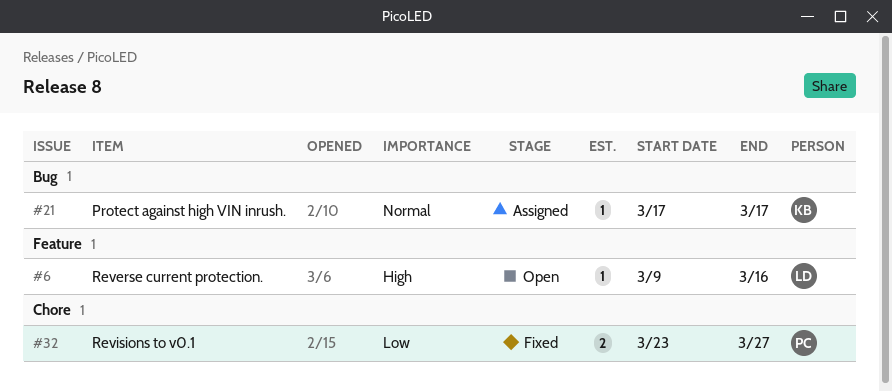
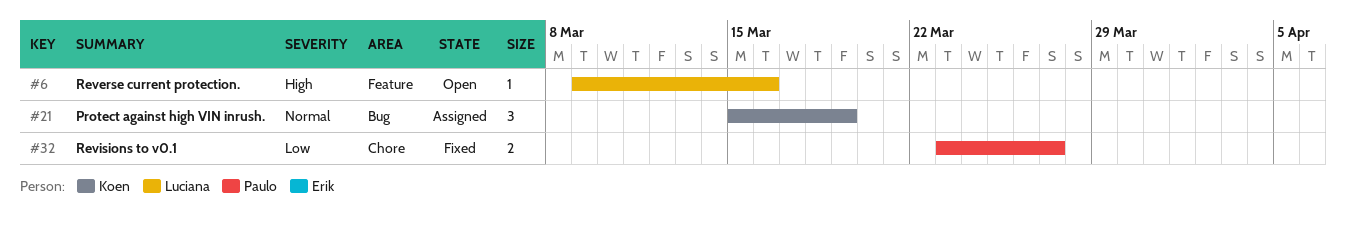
#21, estimate: 1 -> 3
#21, start: Mar 17 -> Mar 15
#21, due: Mar 17 -> Mar 19

